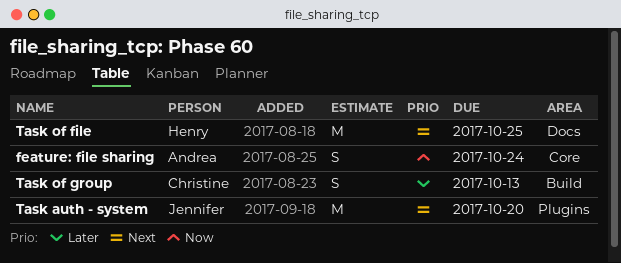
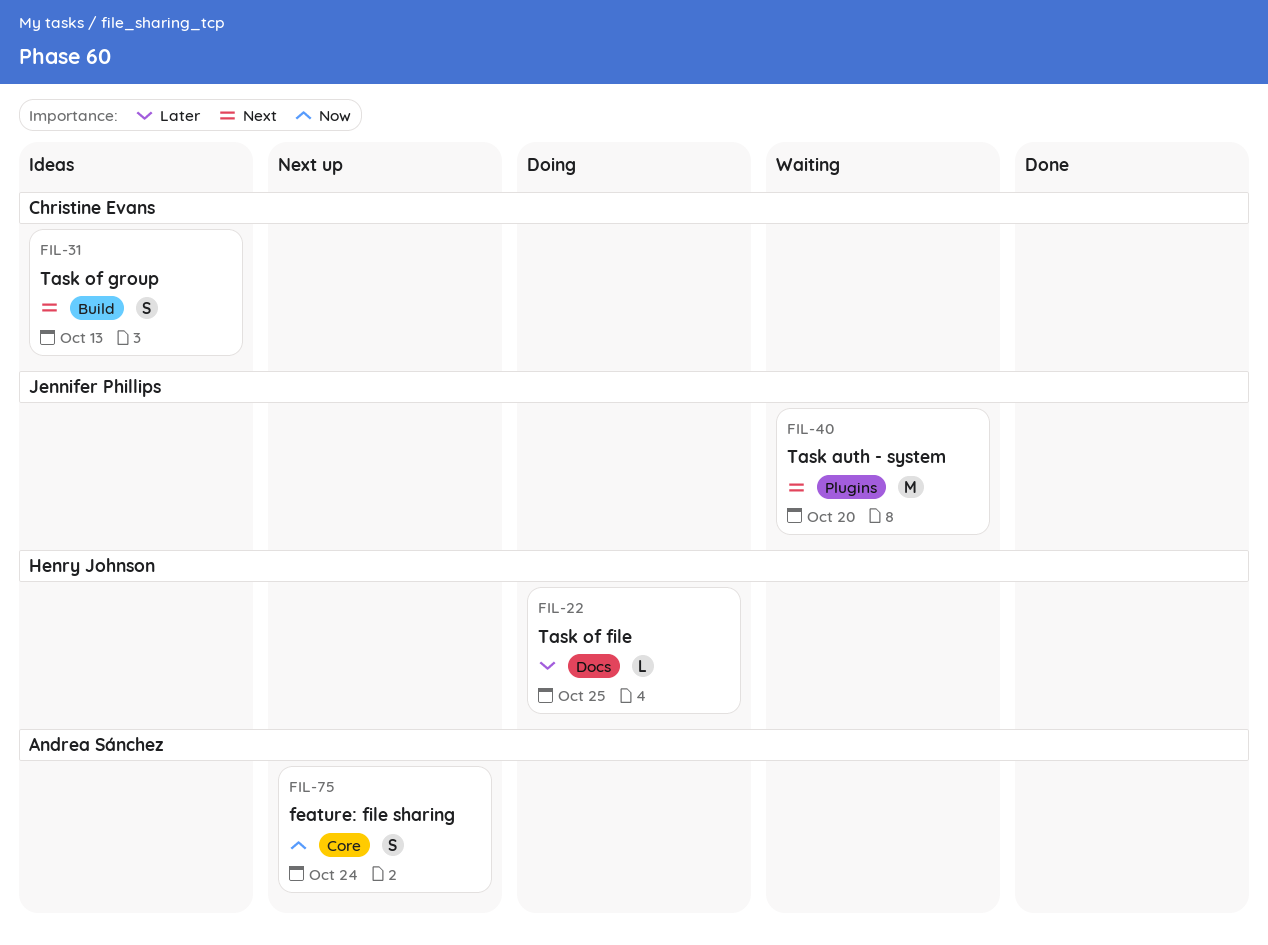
Task of file, priority: Next -> Later
Task of file, estimate: M -> L
Task of group, priority: Later -> Next

